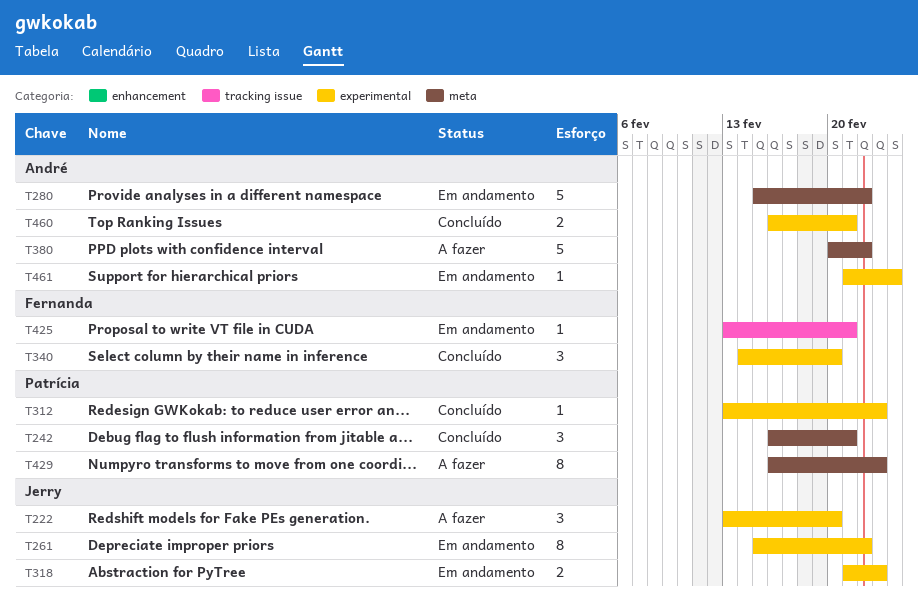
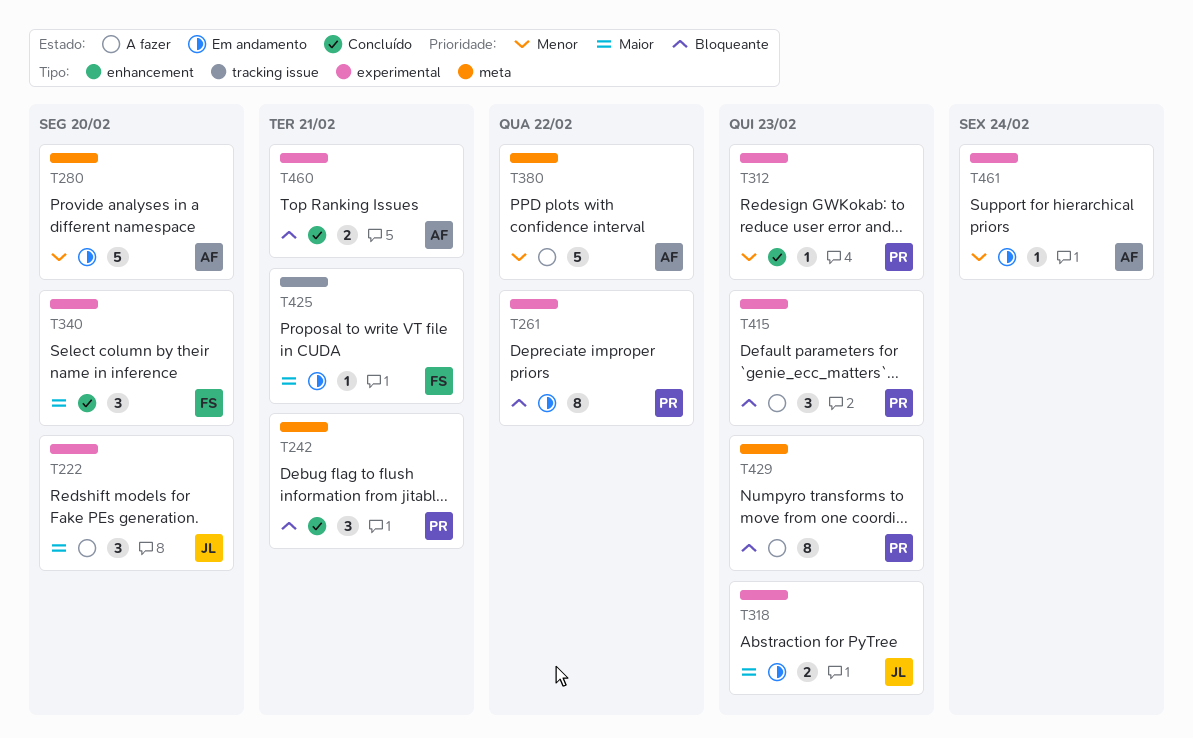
T261, owner: Jerry -> Patrícia
T280, due: Feb 22 -> Feb 20
T415: none -> present

